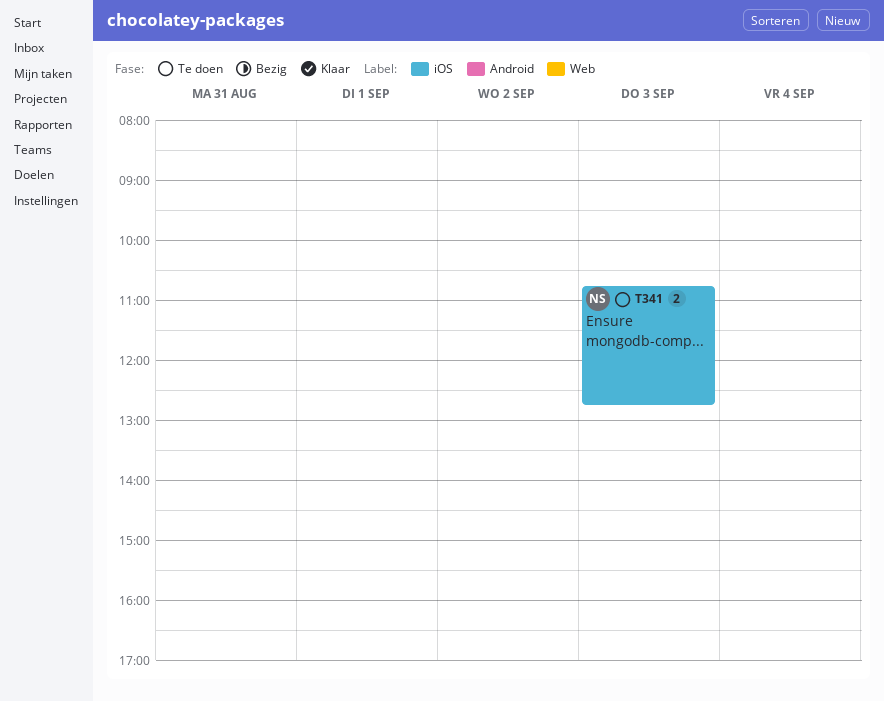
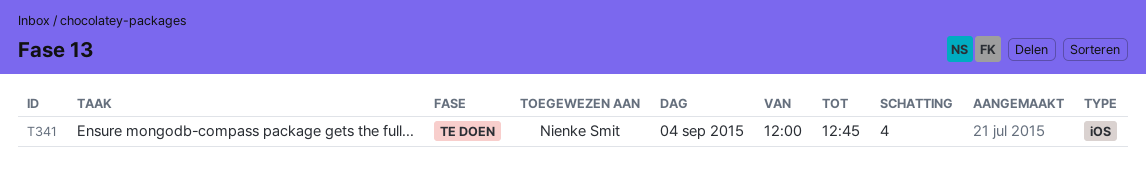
T341, estimate: 2 -> 4
T341, day: Sep 3 -> Sep 4
T341, begins: 10:45 -> 12:00

